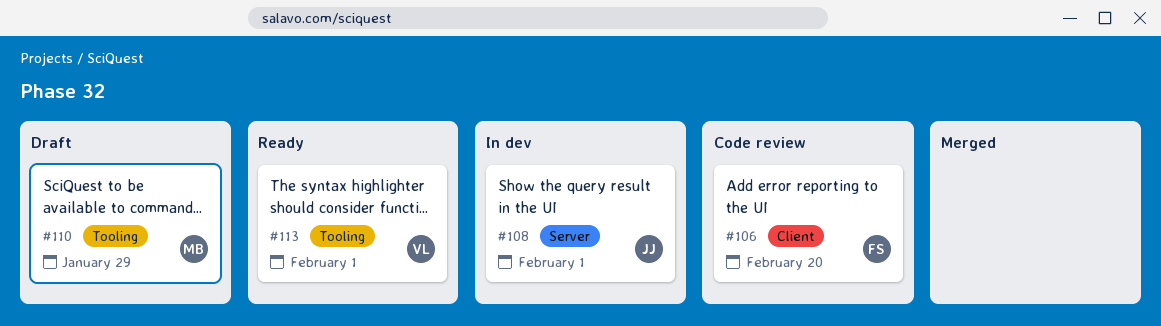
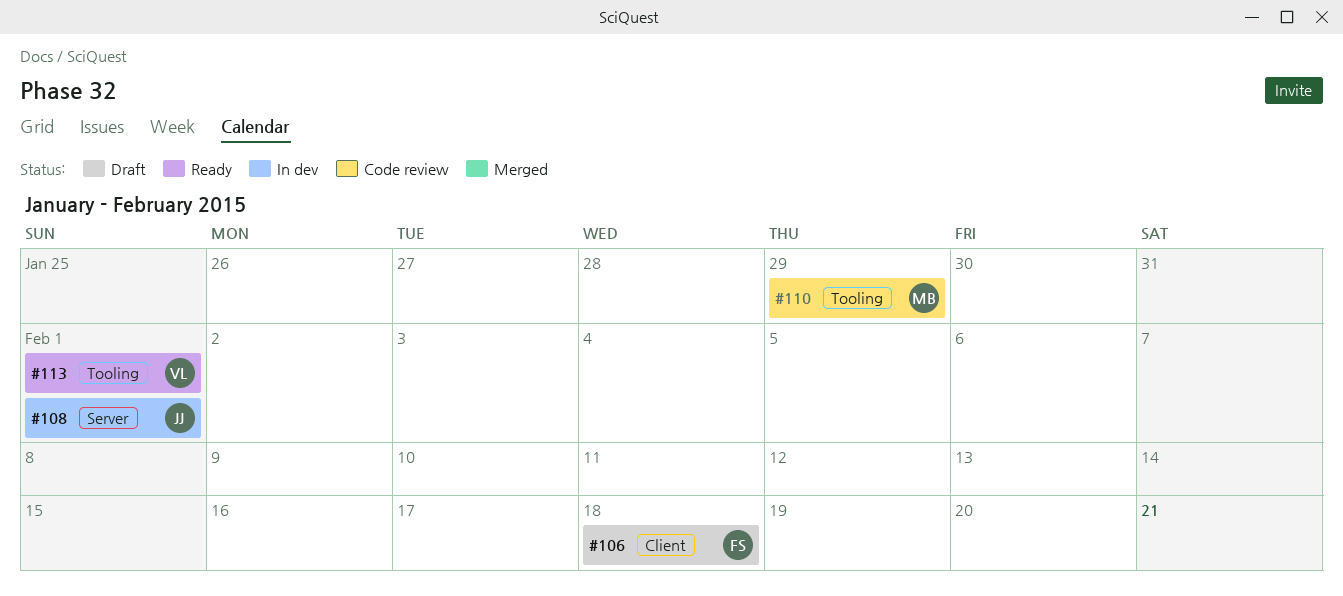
#106, status: Code review -> Draft
#106, due: Feb 20 -> Feb 18
#110, status: Draft -> Code review

